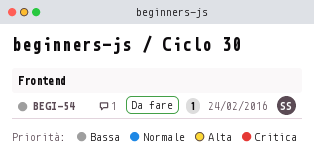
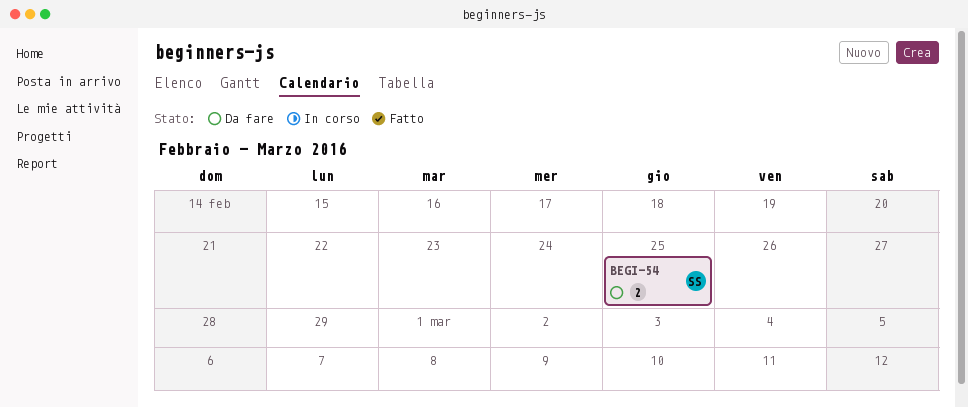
BEGI-54, estimate: 1 -> 2
BEGI-54, due: Feb 24 -> Feb 25

